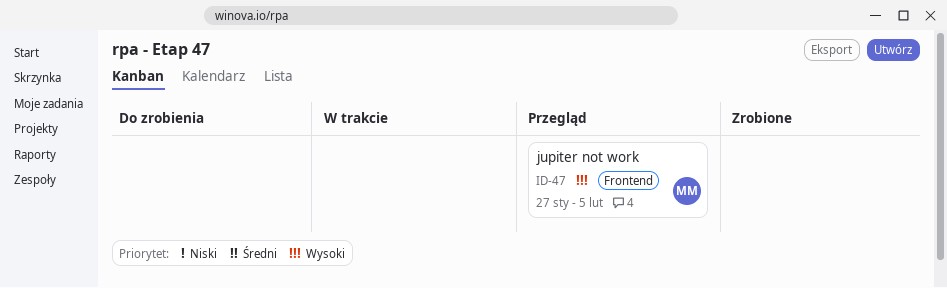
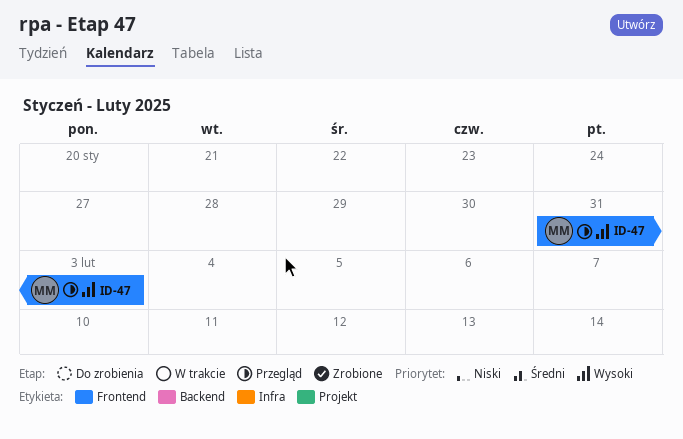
ID-47, start: Jan 27 -> Jan 31
ID-47, due: Feb 5 -> Feb 3

